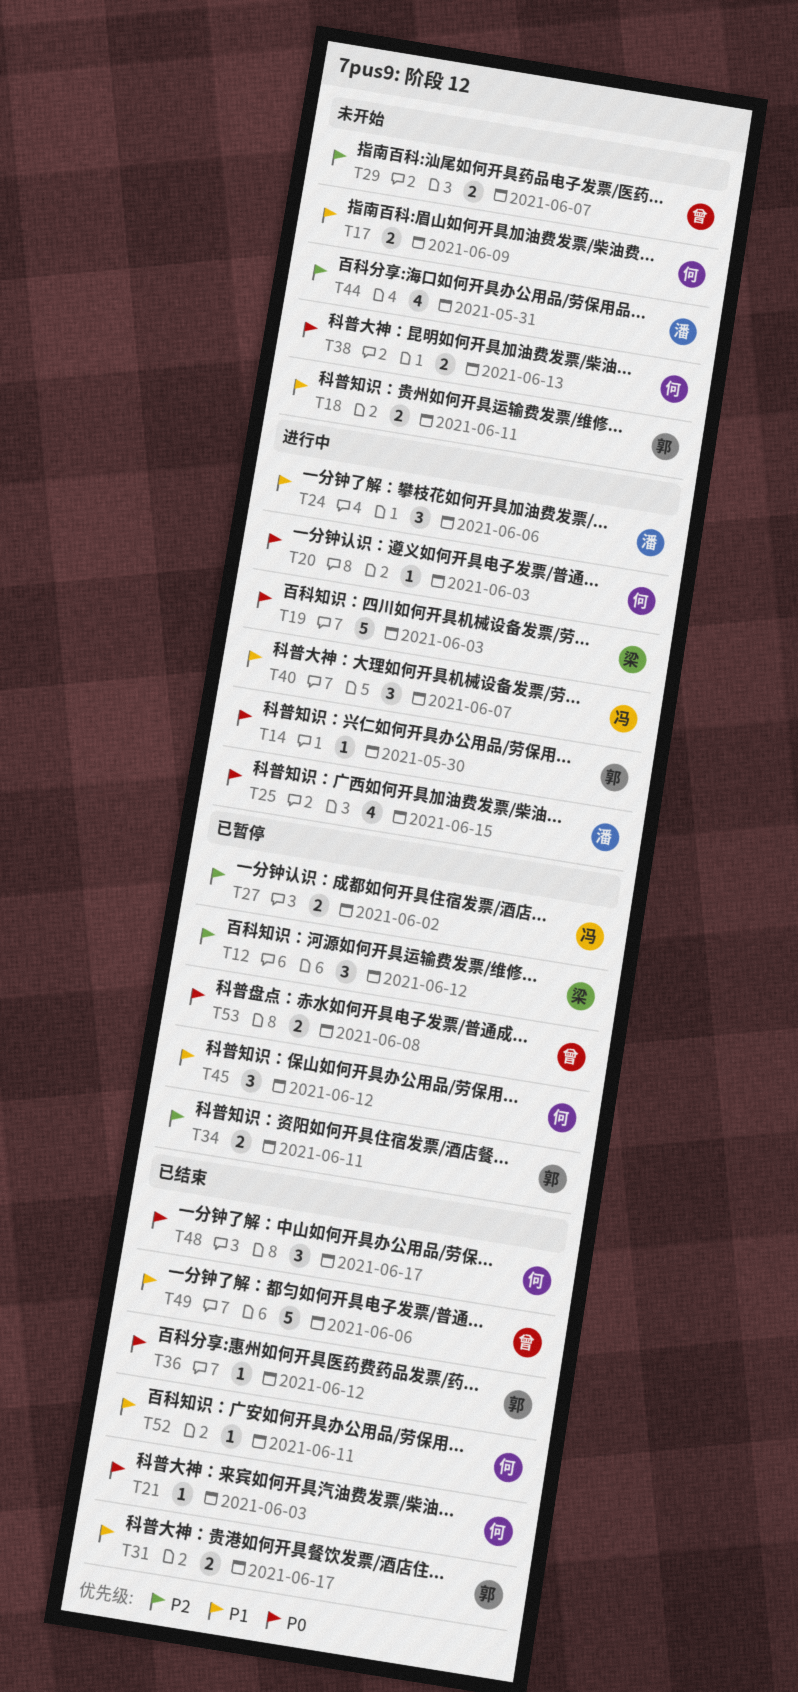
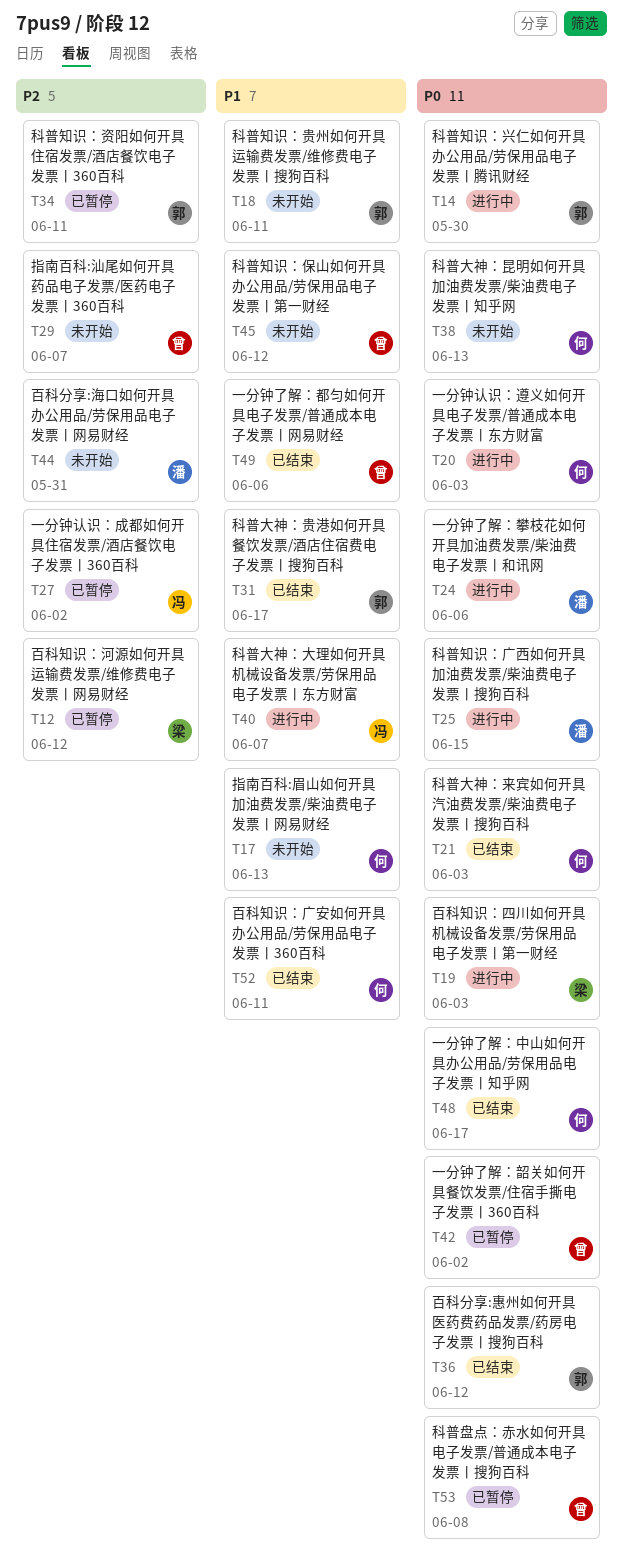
T17, due: Jun 9 -> Jun 13
T24, priority: P1 -> P0
T42: none -> present
T45, status: 已暂停 -> 未开始
T45, owner: 何 -> 曾

